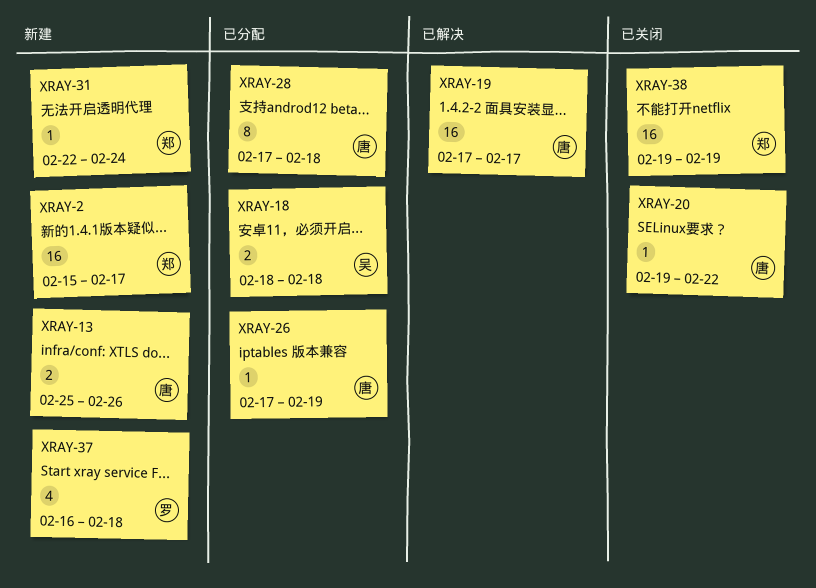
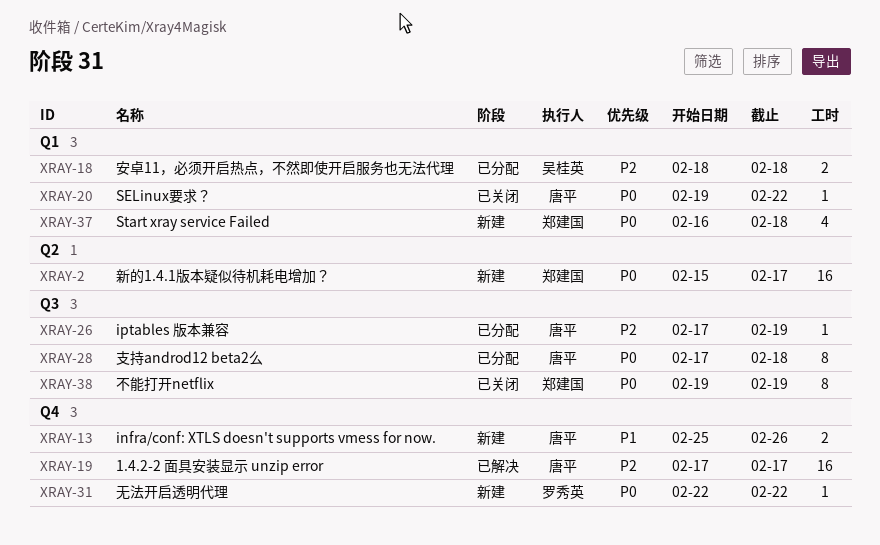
XRAY-31, owner: 郑建国 -> 罗秀英
XRAY-31, due: Feb 24 -> Feb 22
XRAY-37, owner: 罗秀英 -> 郑建国
XRAY-38, estimate: 16 -> 8

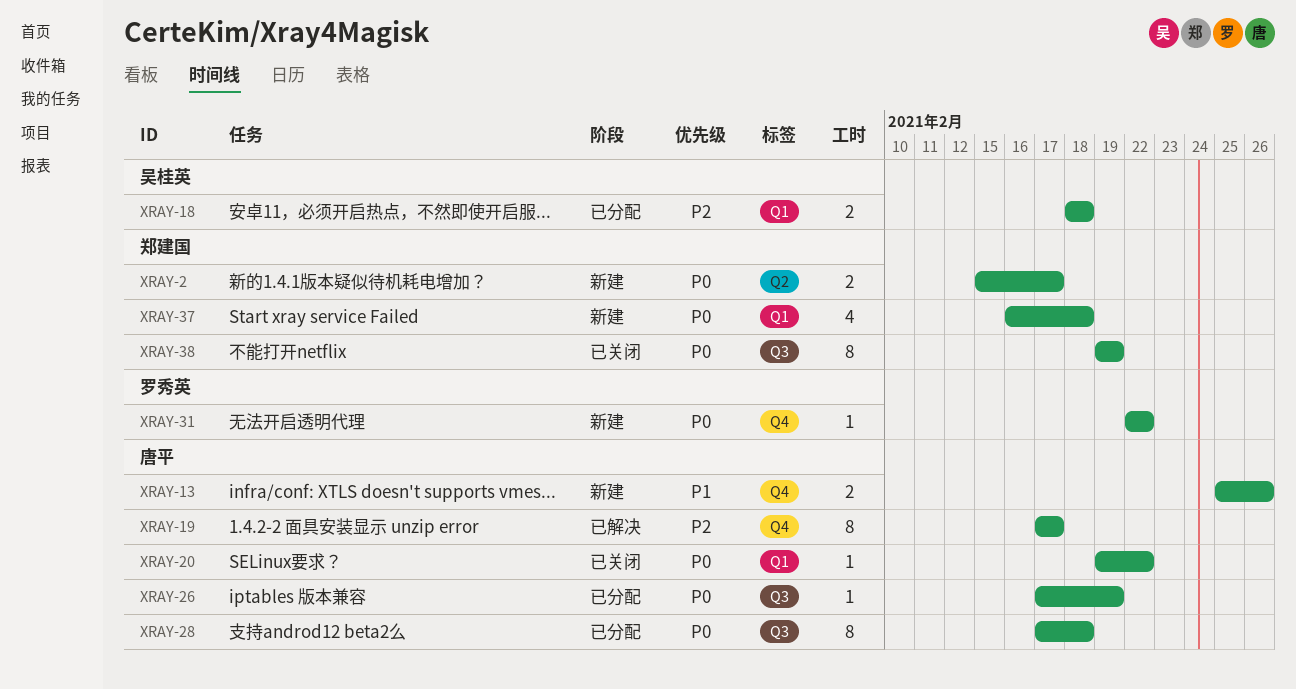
XRAY-2, estimate: 16 -> 2
XRAY-19, estimate: 16 -> 8
XRAY-26, priority: P2 -> P0

